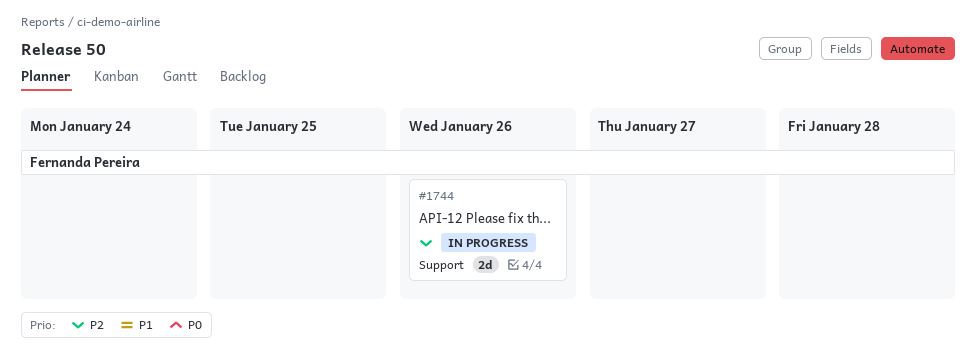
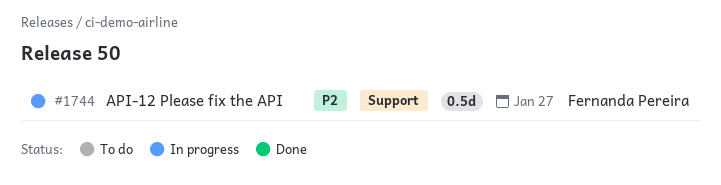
#1744, estimate: 2d -> 0.5d
#1744, due: Jan 26 -> Jan 27

